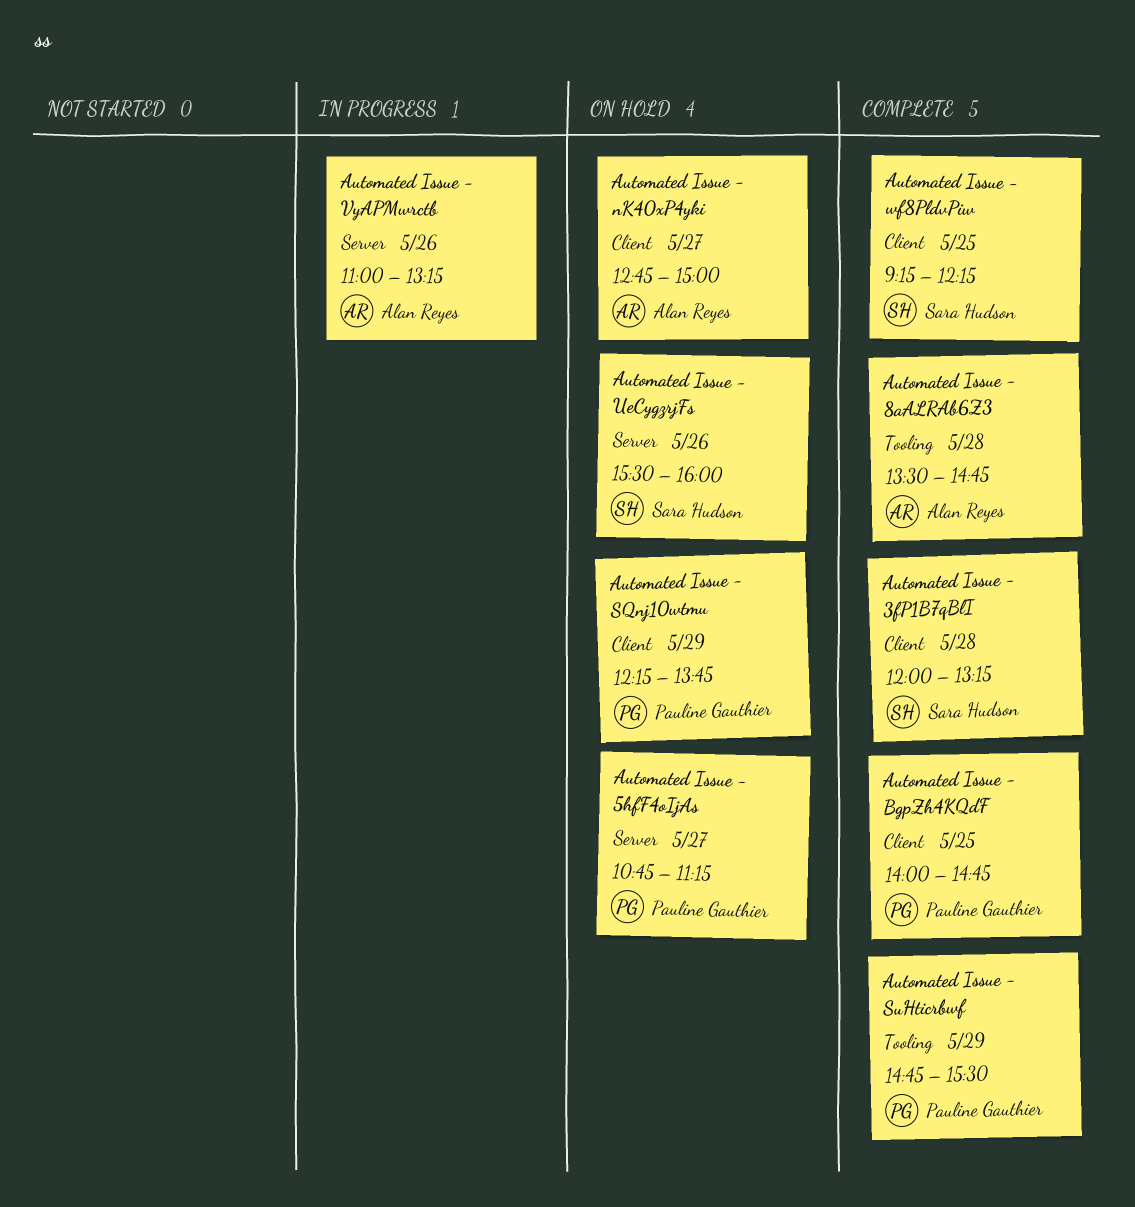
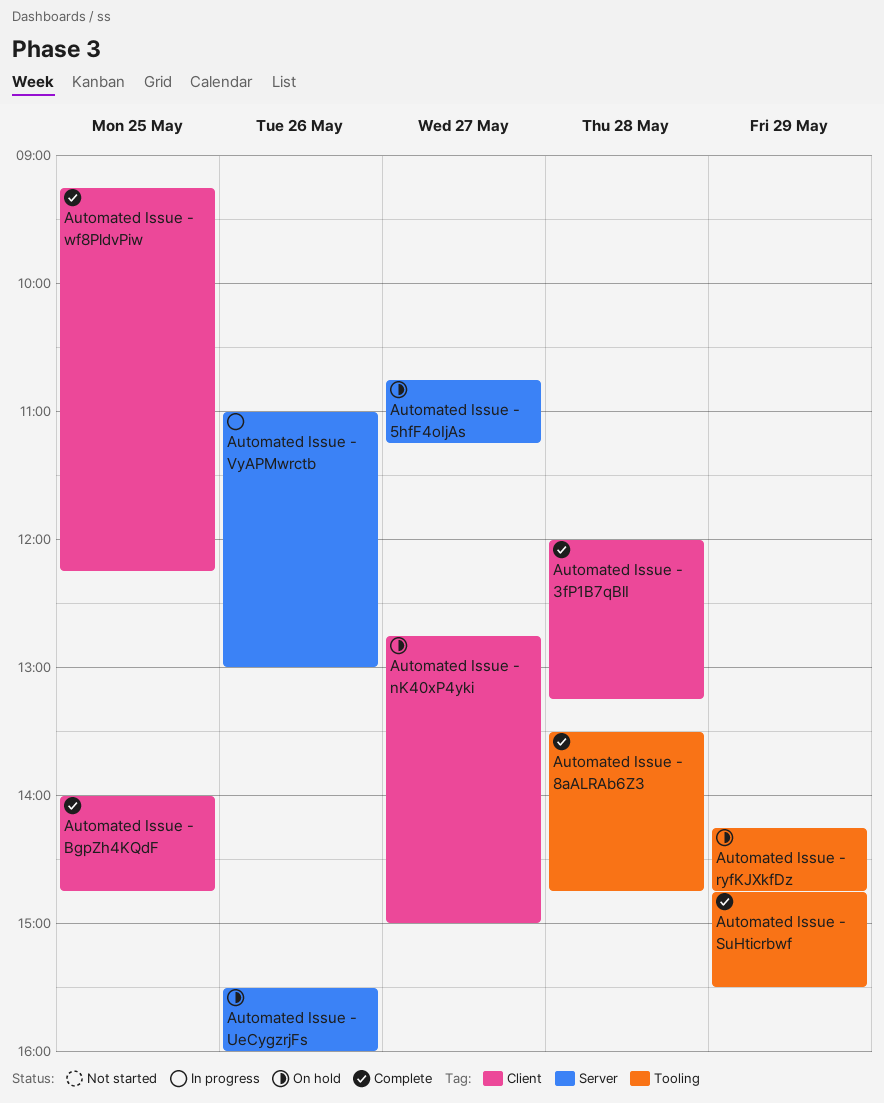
Automated Issue - ryfKJXkfDz: none -> present
Automated Issue - SQnj10wtmu: present -> none
Automated Issue - VyAPMwrctb, ends: 13:15 -> 13:00

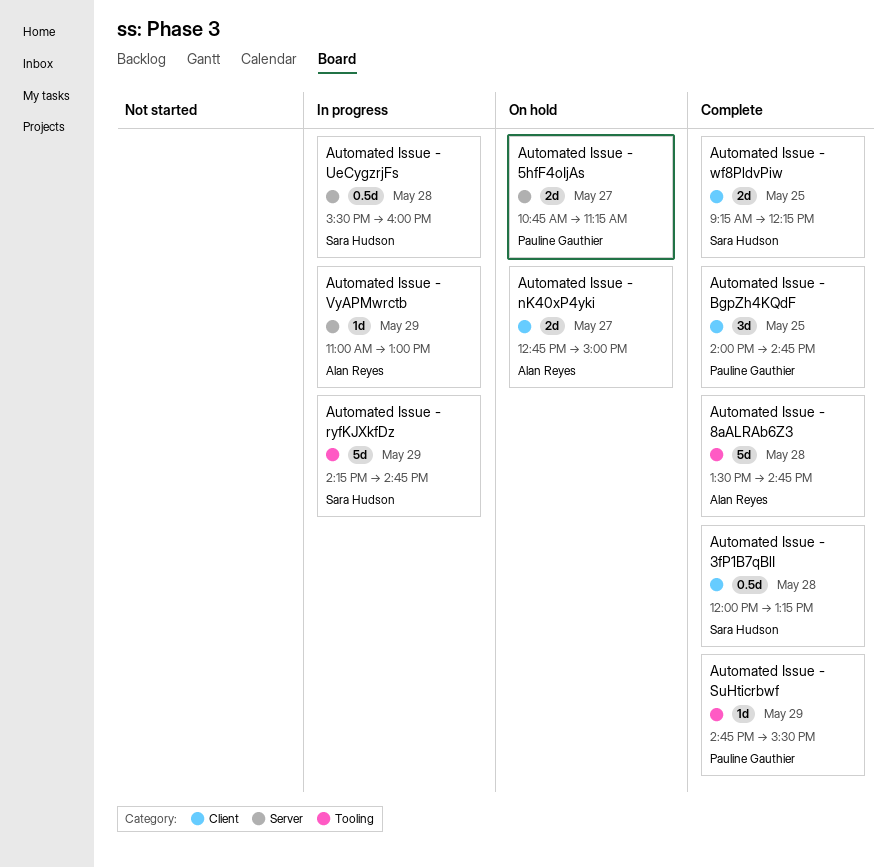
Automated Issue - ryfKJXkfDz, status: On hold -> In progress
Automated Issue - UeCygzrjFs, status: On hold -> In progress
Automated Issue - UeCygzrjFs, day: May 26 -> May 28
Automated Issue - VyAPMwrctb, day: May 26 -> May 29

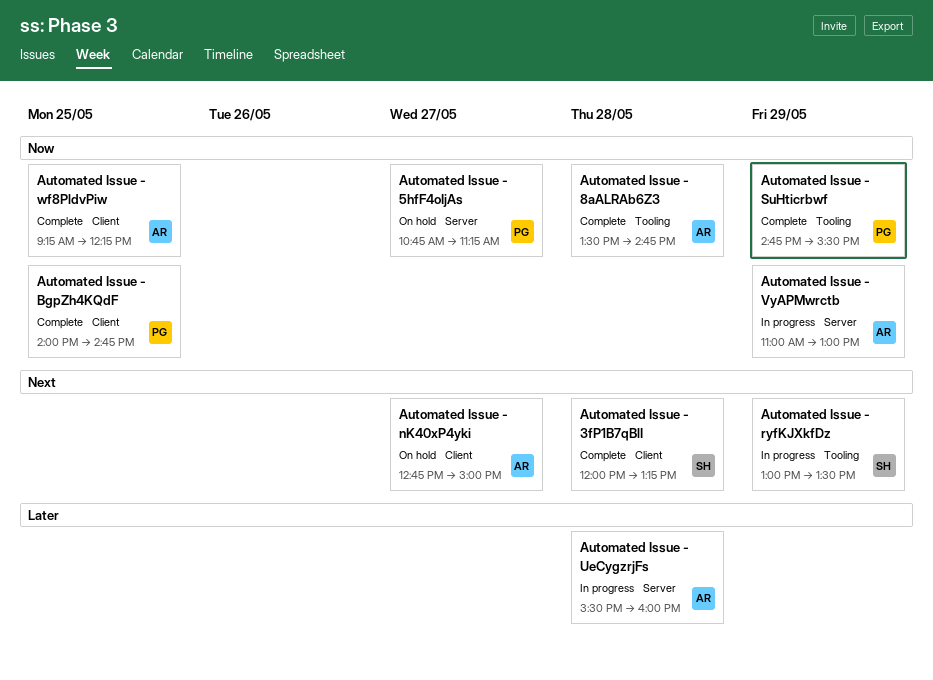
Automated Issue - ryfKJXkfDz, begins: 14:15 -> 13:00
Automated Issue - ryfKJXkfDz, ends: 14:45 -> 13:30
Automated Issue - UeCygzrjFs, owner: Sara Hudson -> Alan Reyes
Automated Issue - wf8PldvPiw, owner: Sara Hudson -> Alan Reyes

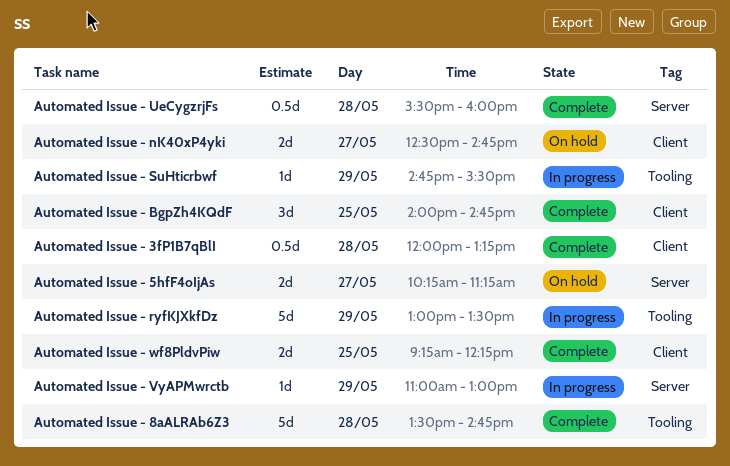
Automated Issue - 5hfF4oIjAs, begins: 10:45 -> 10:15
Automated Issue - nK40xP4yki, begins: 12:45 -> 12:30
Automated Issue - nK40xP4yki, ends: 15:00 -> 14:45
Automated Issue - SuHticrbwf, status: Complete -> In progress
Automated Issue - UeCygzrjFs, status: In progress -> Complete

